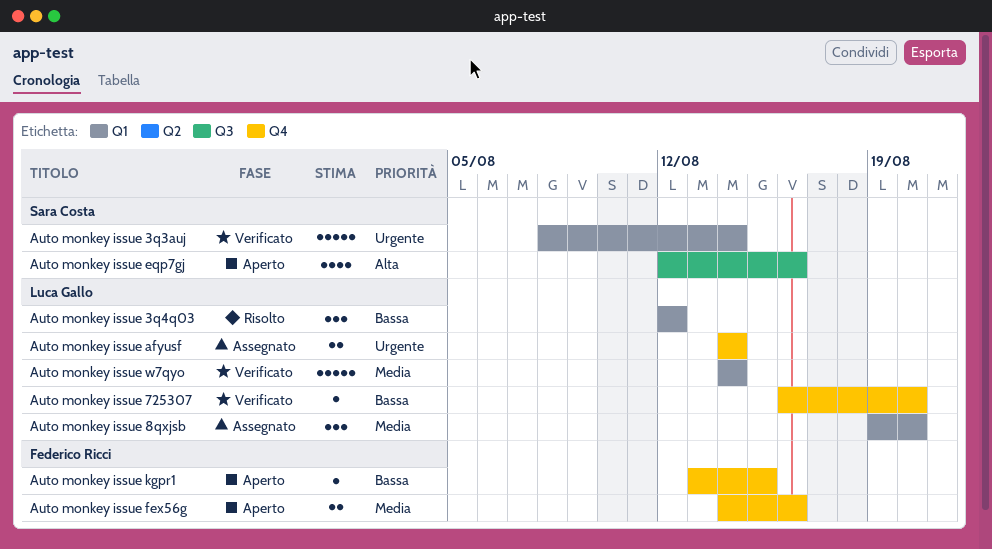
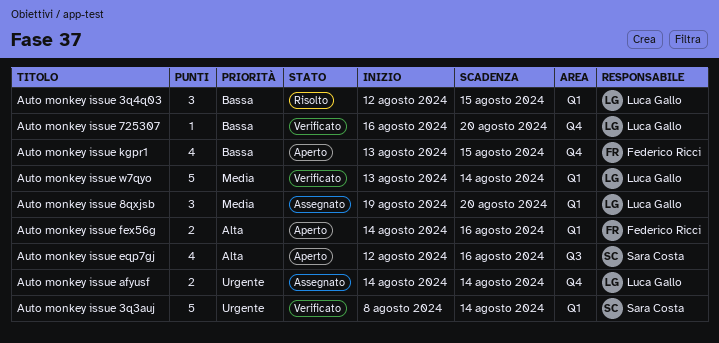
Auto monkey issue 3q4q03, due: Aug 12 -> Aug 15
Auto monkey issue fex56g, priority: Media -> Alta
Auto monkey issue fex56g, label: Q4 -> Q1
Auto monkey issue kgpr1, estimate: 1 -> 4
Auto monkey issue w7qyo, start: Aug 14 -> Aug 13

